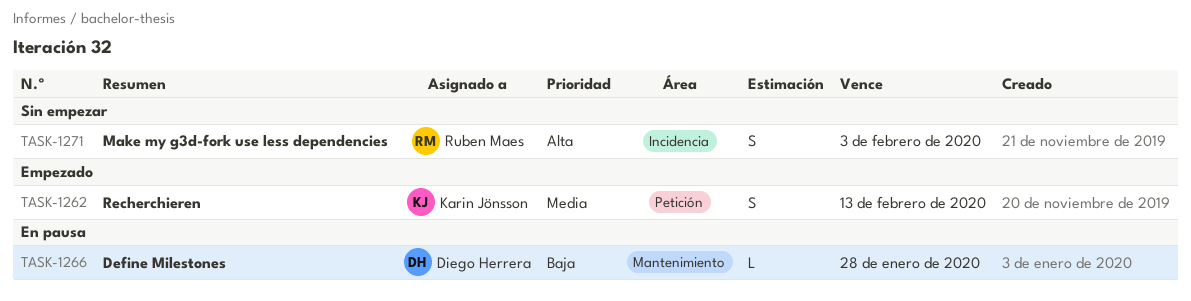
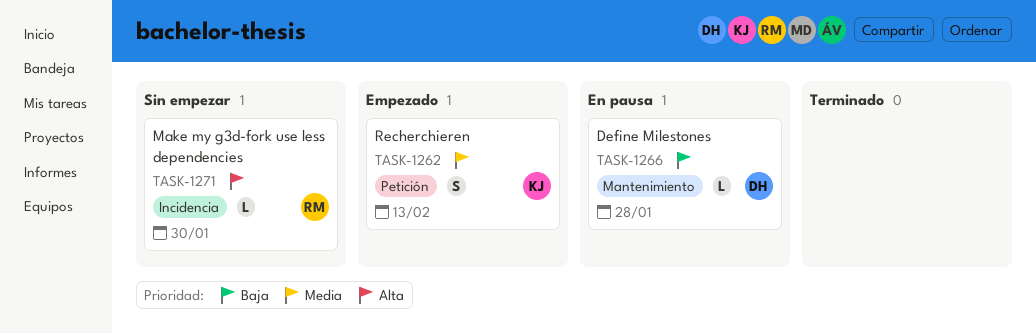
TASK-1271, estimate: S -> L
TASK-1271, due: Feb 3 -> Jan 30

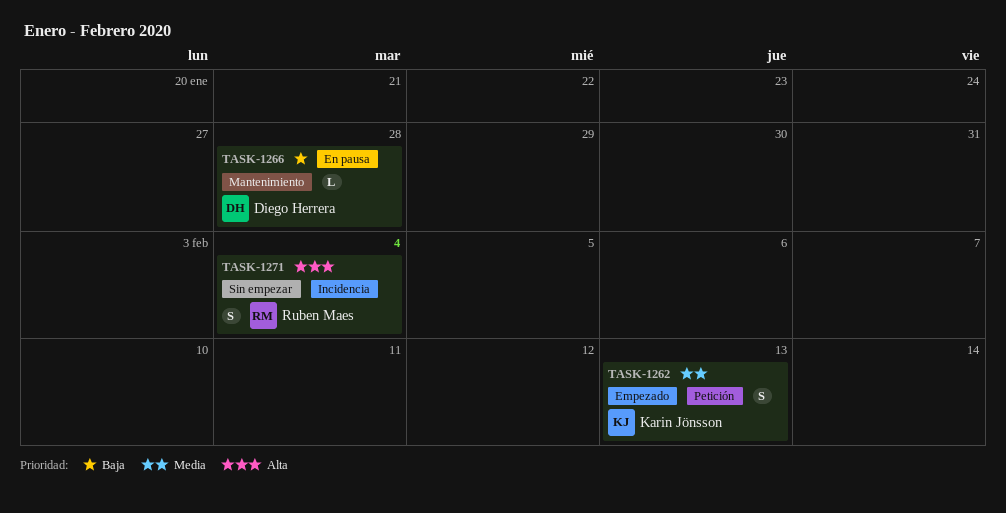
TASK-1271, estimate: L -> S
TASK-1271, due: Jan 30 -> Feb 4

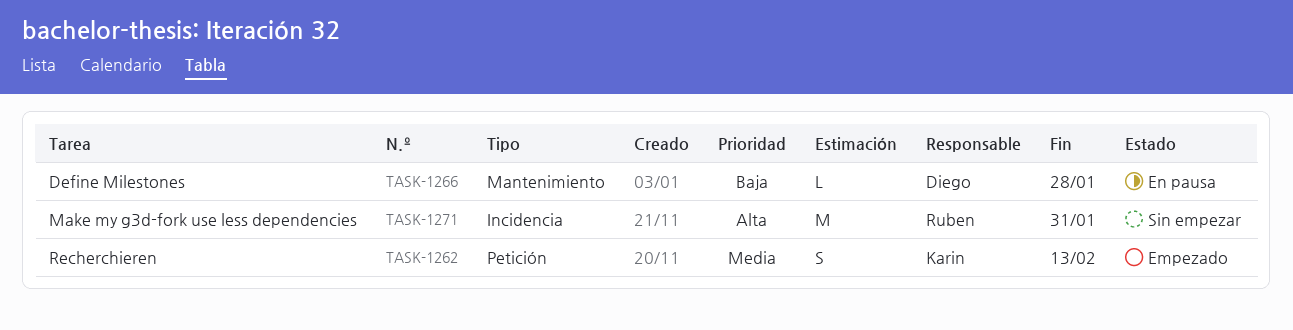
TASK-1271, estimate: S -> M
TASK-1271, due: Feb 4 -> Jan 31

